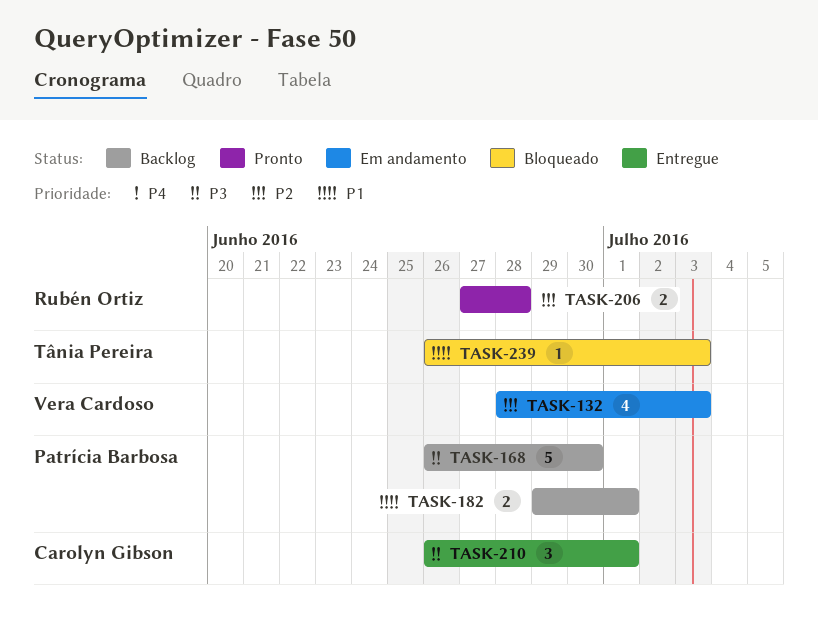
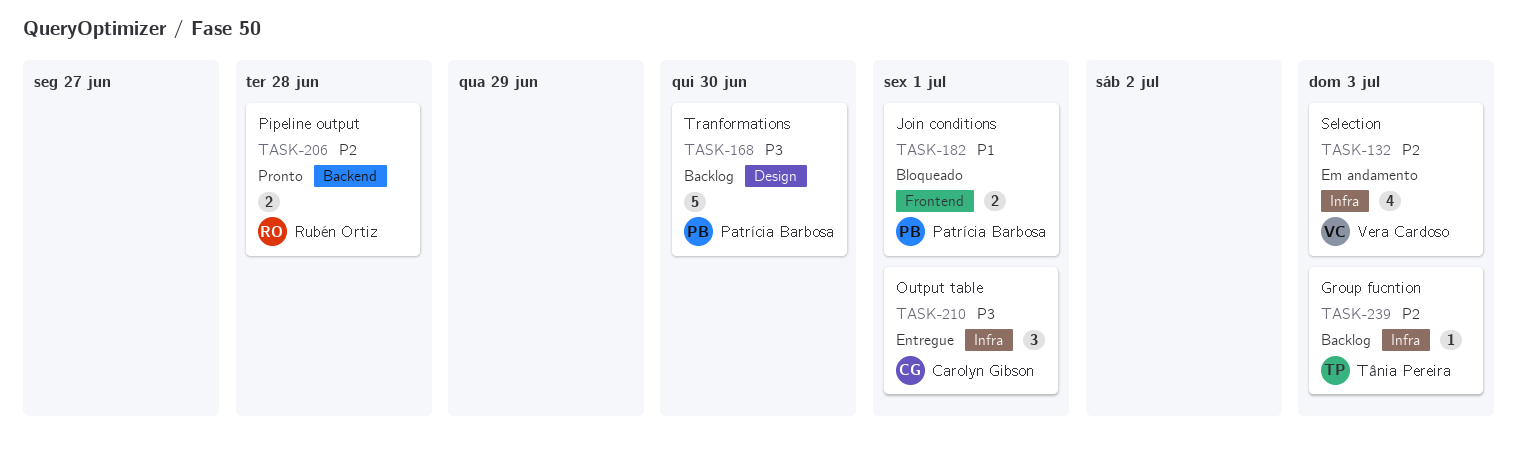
TASK-182, status: Backlog -> Bloqueado
TASK-239, status: Bloqueado -> Backlog
TASK-239, priority: P1 -> P2

